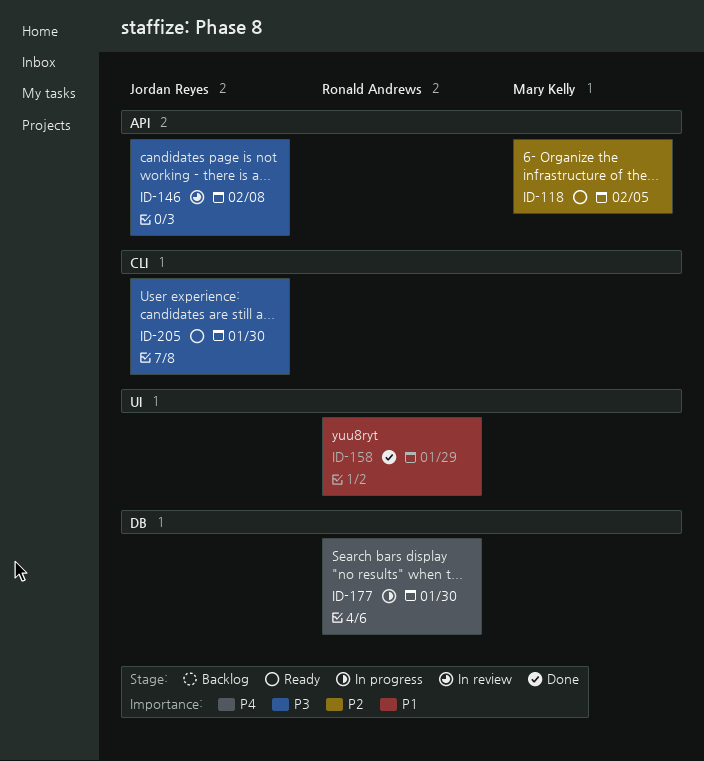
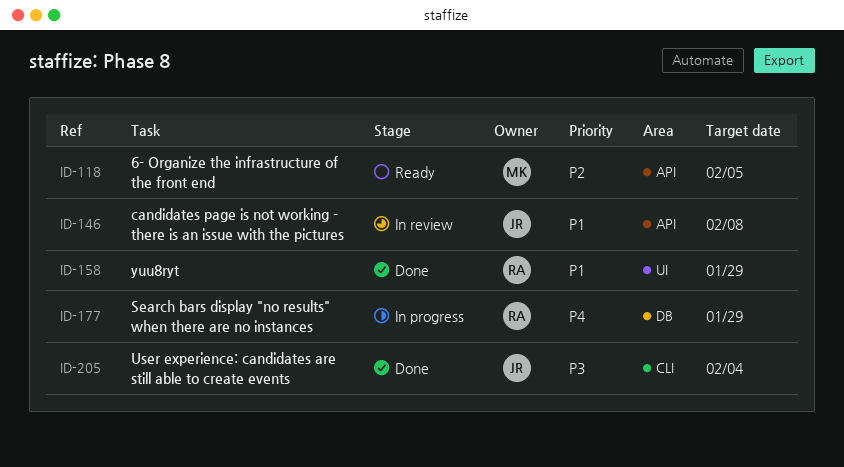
ID-146, priority: P3 -> P1
ID-177, due: Jan 30 -> Jan 29
ID-205, status: Ready -> Done
ID-205, due: Jan 30 -> Feb 4

